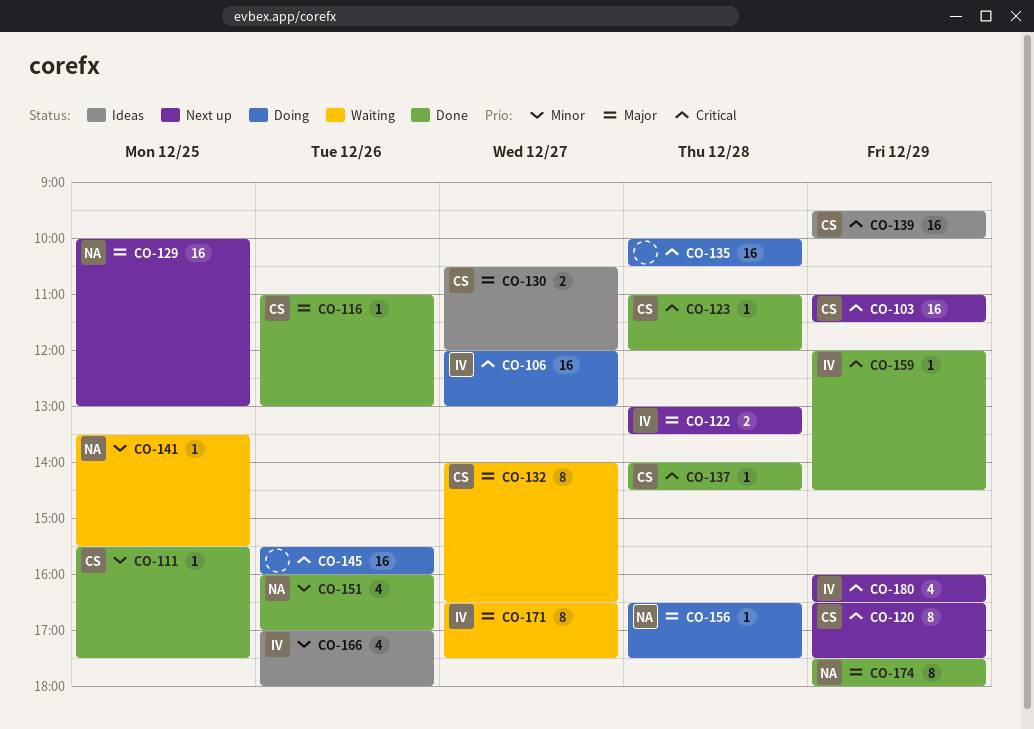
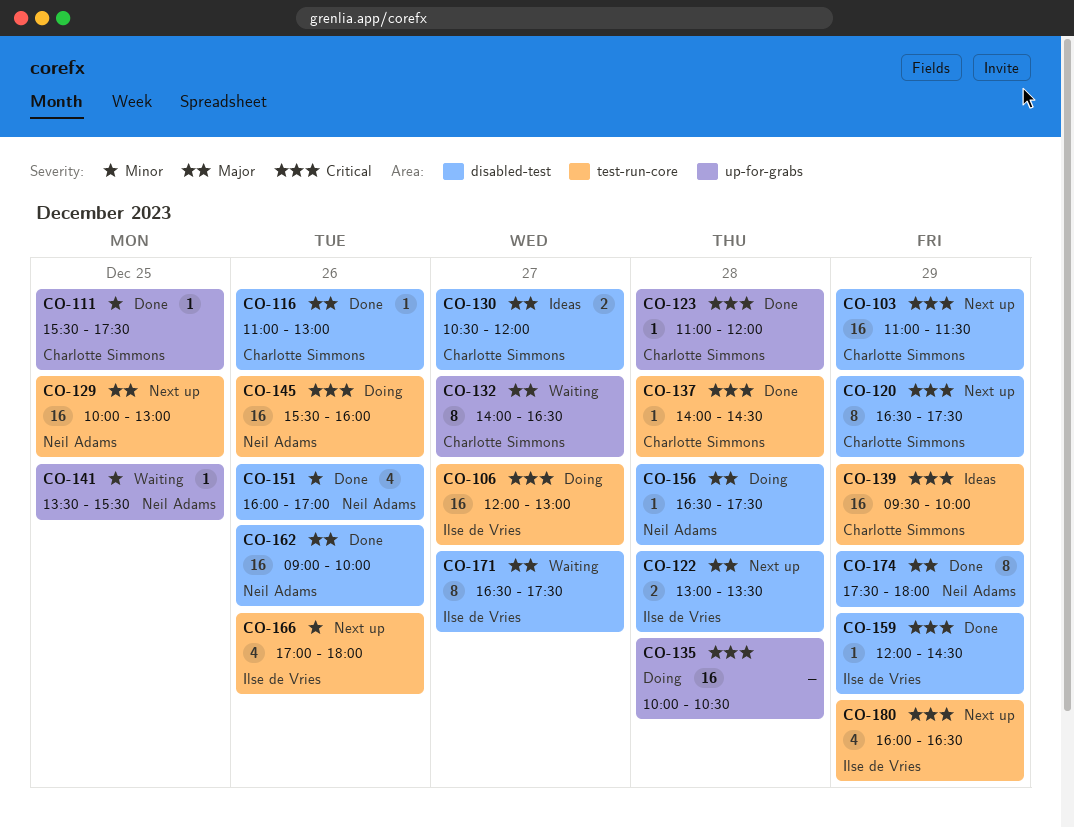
CO-145, owner: none -> Neil Adams
CO-162: none -> present
CO-166, status: Ideas -> Next up

